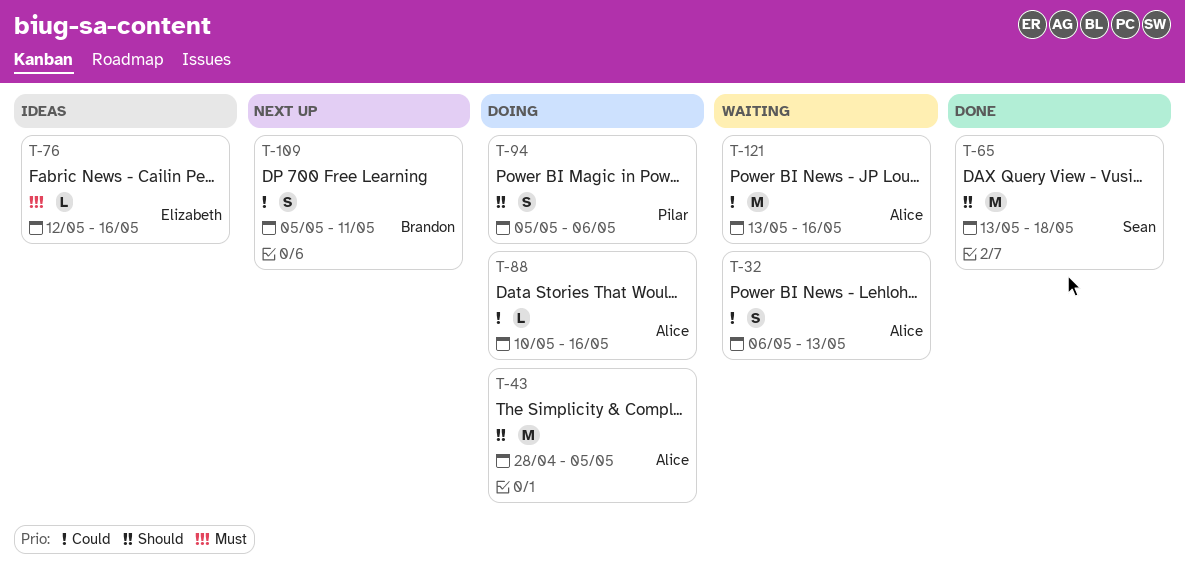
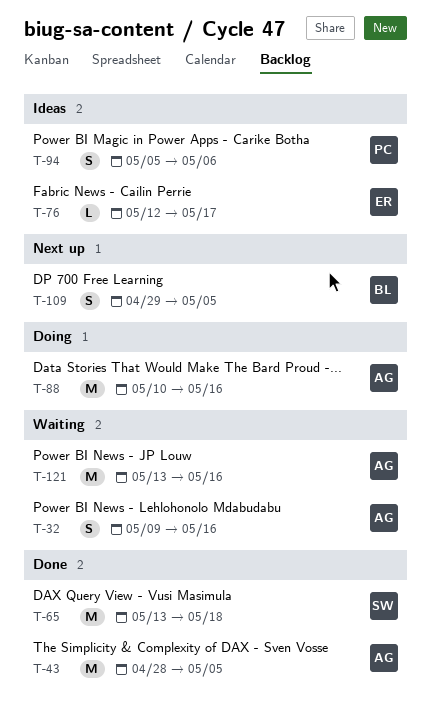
T-32, start: May 6 -> May 9
T-32, due: May 13 -> May 16
T-43, status: Doing -> Done
T-76, due: May 16 -> May 17
T-88, estimate: L -> M
T-94, status: Doing -> Ideas
T-109, start: May 5 -> Apr 29
T-109, due: May 11 -> May 5

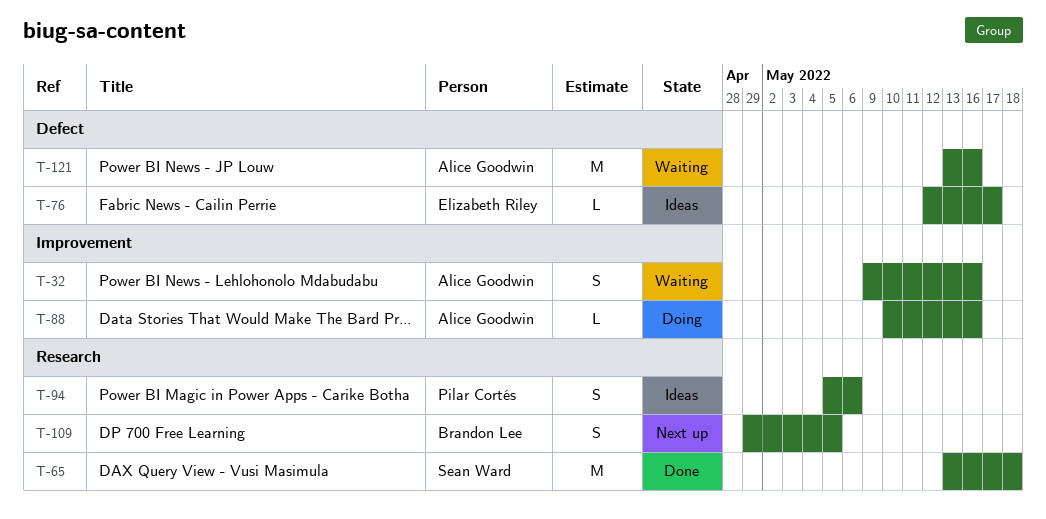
T-43: present -> none
T-88, estimate: M -> L

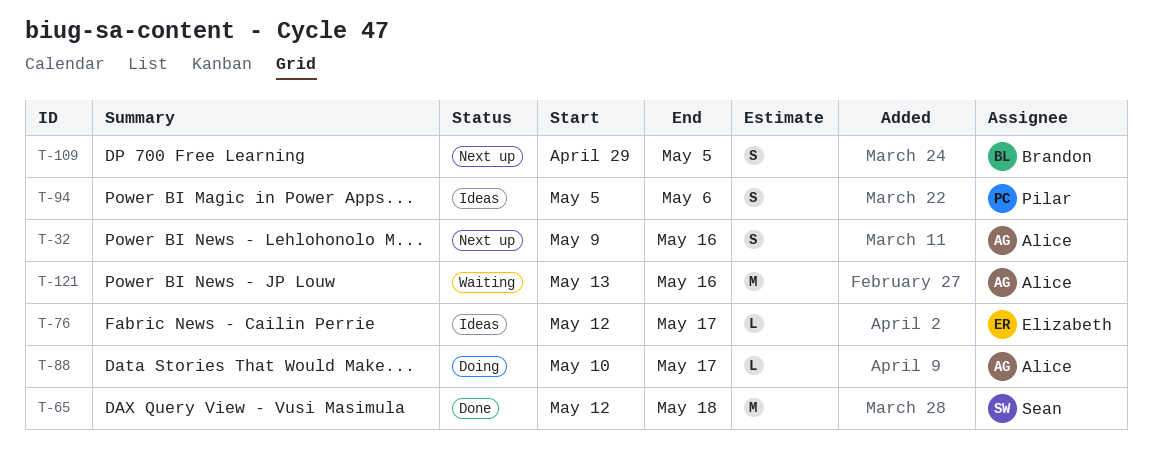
T-32, status: Waiting -> Next up
T-65, start: May 13 -> May 12
T-88, due: May 16 -> May 17

